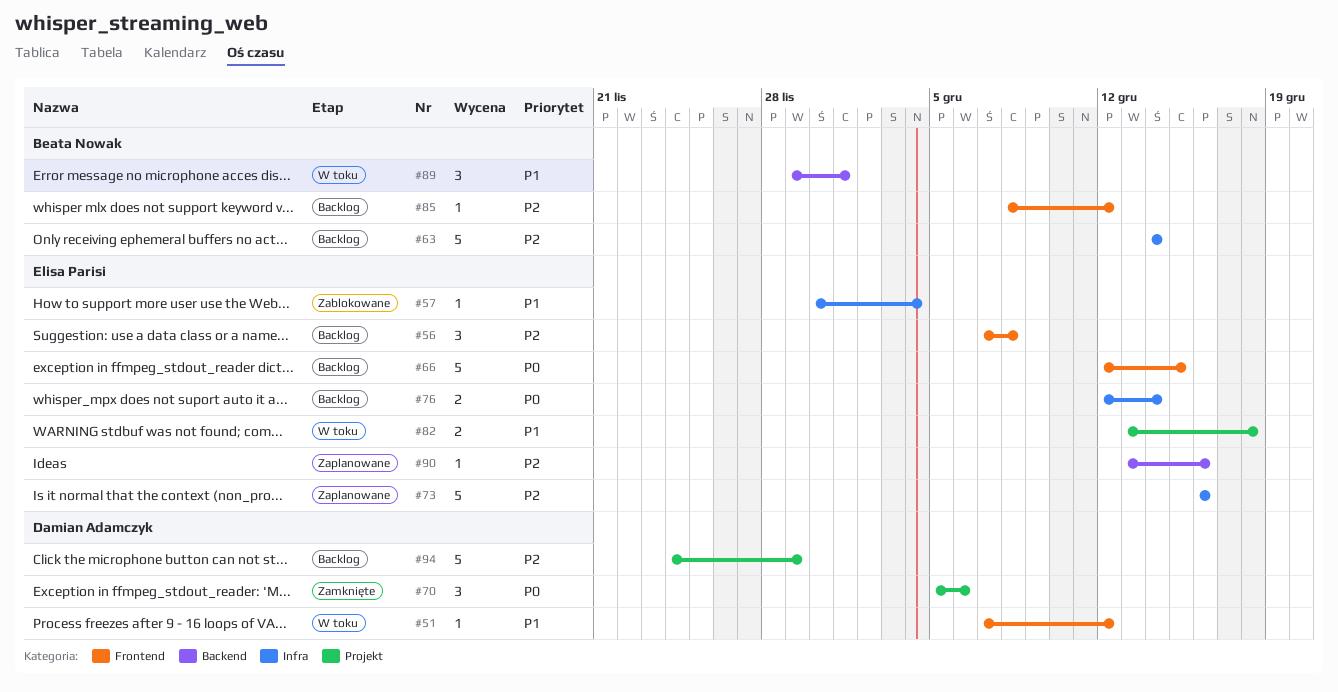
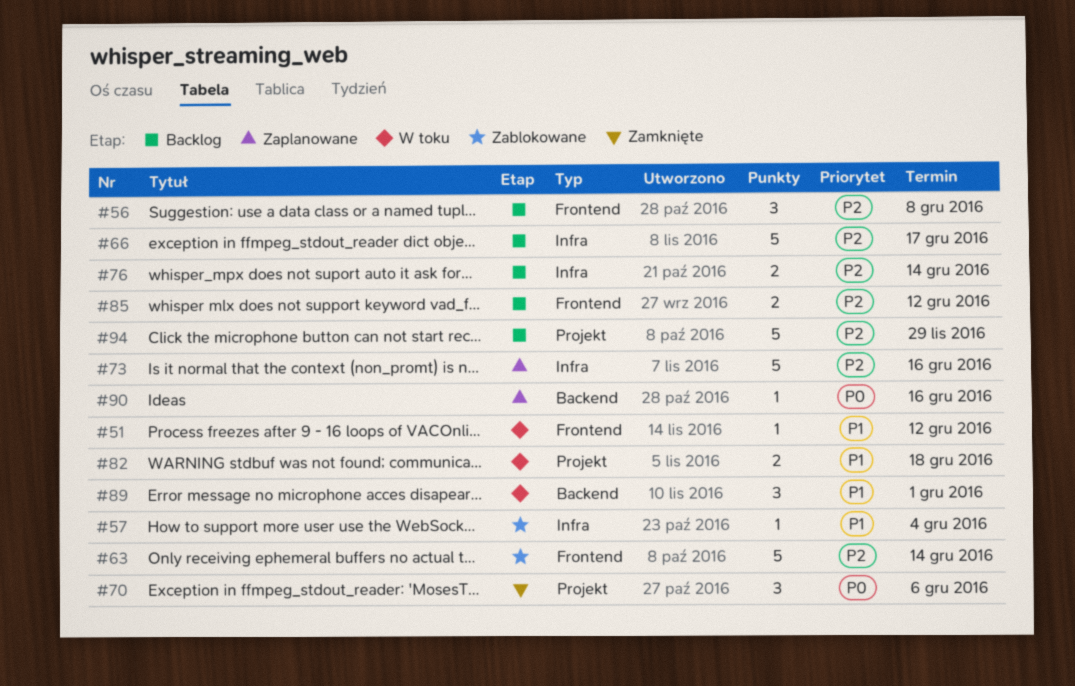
#63, status: Backlog -> Zablokowane
#63, label: Infra -> Frontend
#66, priority: P0 -> P2
#66, label: Frontend -> Infra
#66, due: Dec 15 -> Dec 17
#76, priority: P0 -> P2
#85, estimate: 1 -> 2
#90, priority: P2 -> P0

